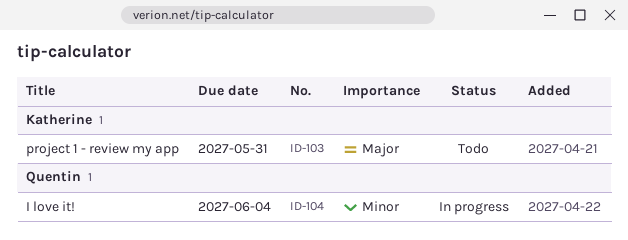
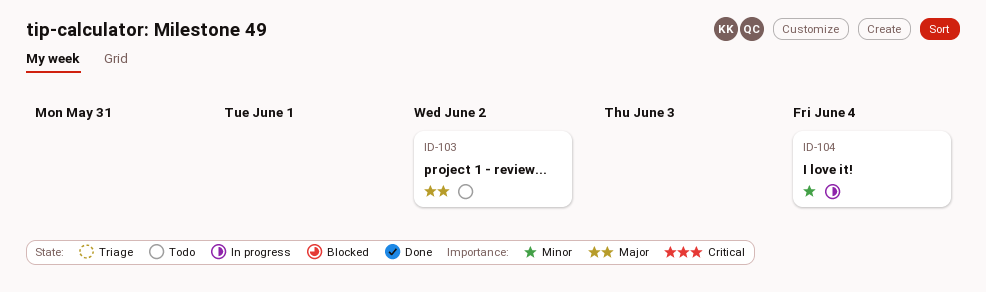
ID-103, due: May 31 -> Jun 2

